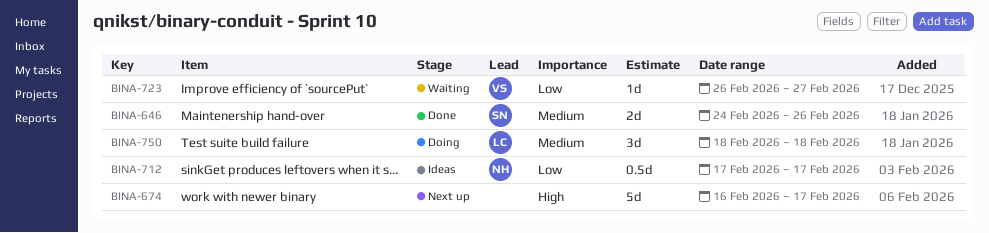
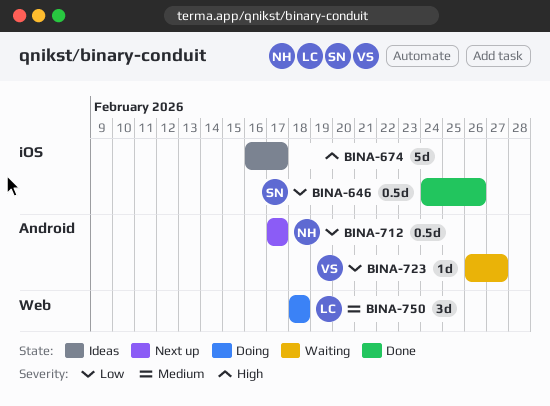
BINA-646, priority: Medium -> Low
BINA-646, estimate: 2d -> 0.5d
BINA-674, status: Next up -> Ideas
BINA-712, status: Ideas -> Next up

